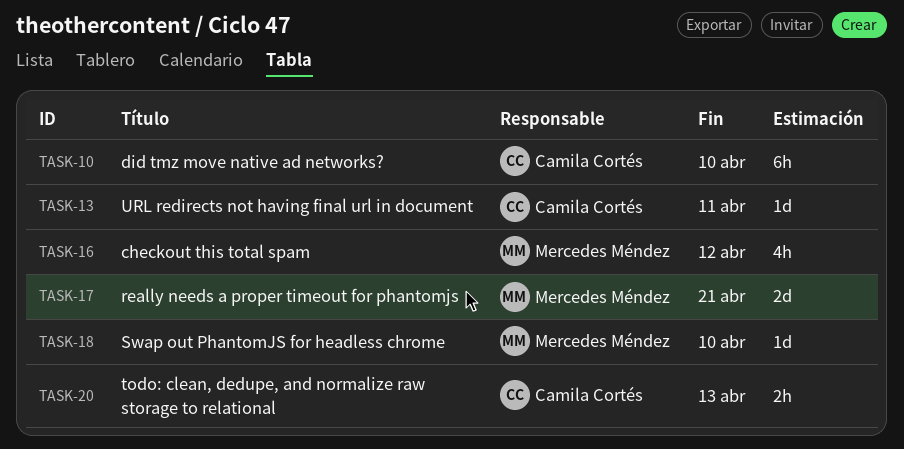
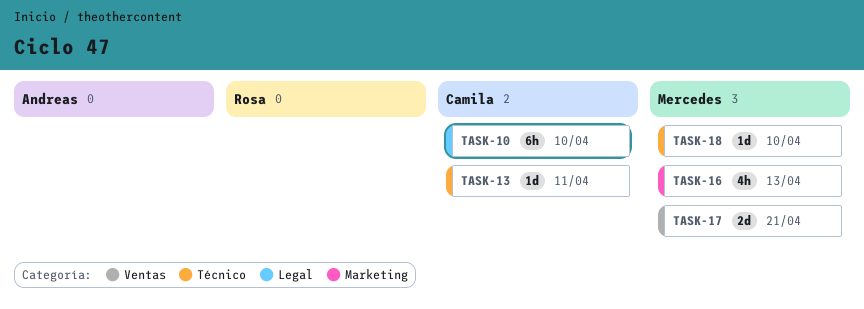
TASK-16, due: Apr 12 -> Apr 13
TASK-20: present -> none

